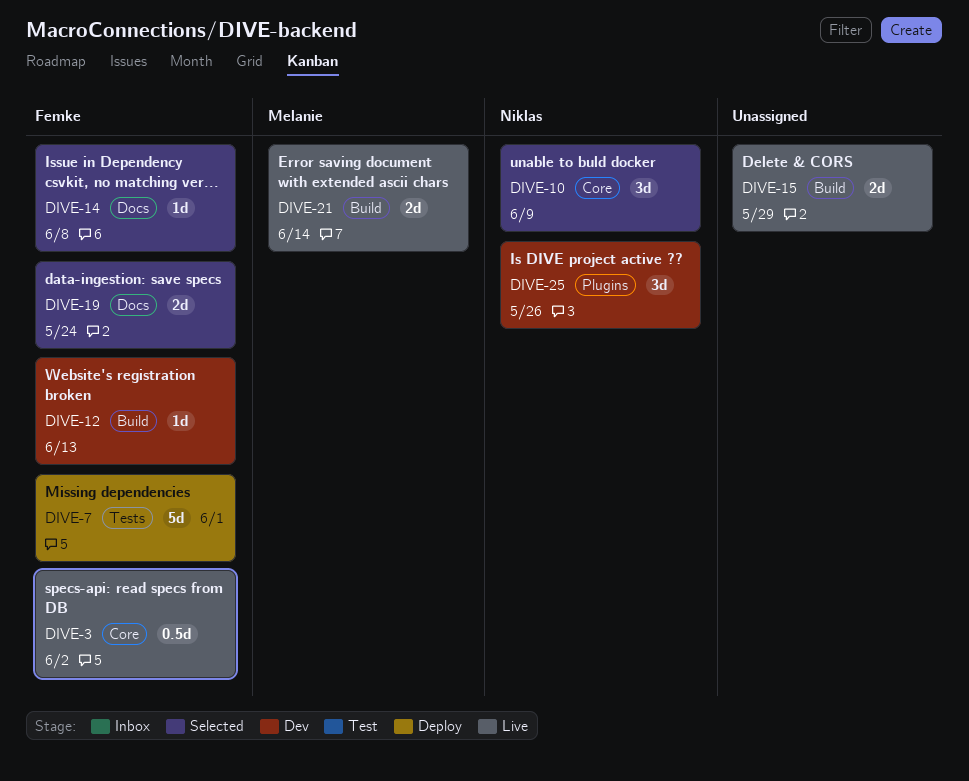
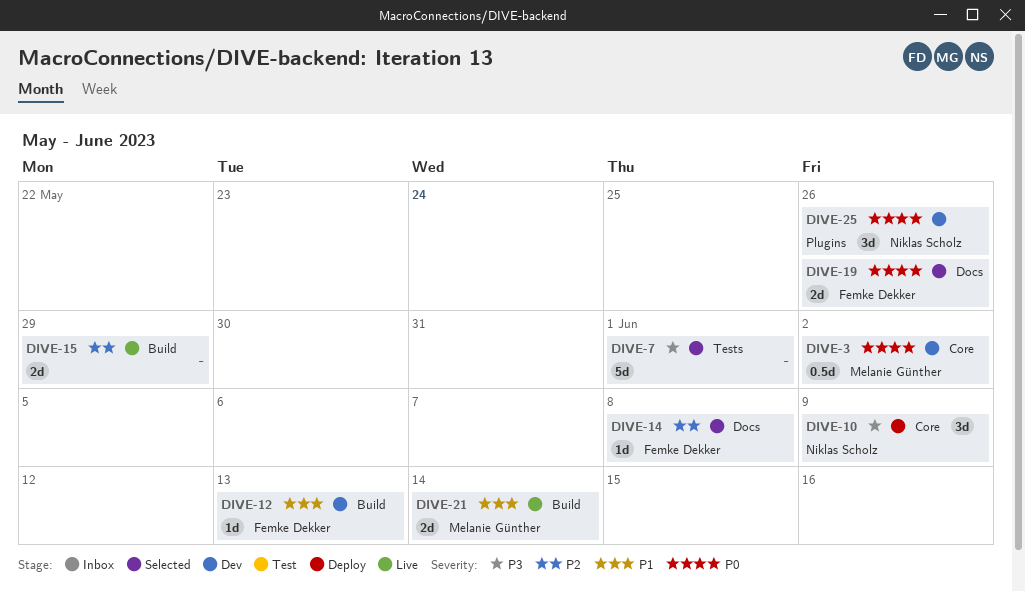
DIVE-3, status: Live -> Dev
DIVE-3, owner: Femke Dekker -> Melanie Günther
DIVE-7, status: Deploy -> Selected
DIVE-7, owner: Femke Dekker -> none
DIVE-10, status: Selected -> Deploy
DIVE-19, due: May 24 -> May 26

